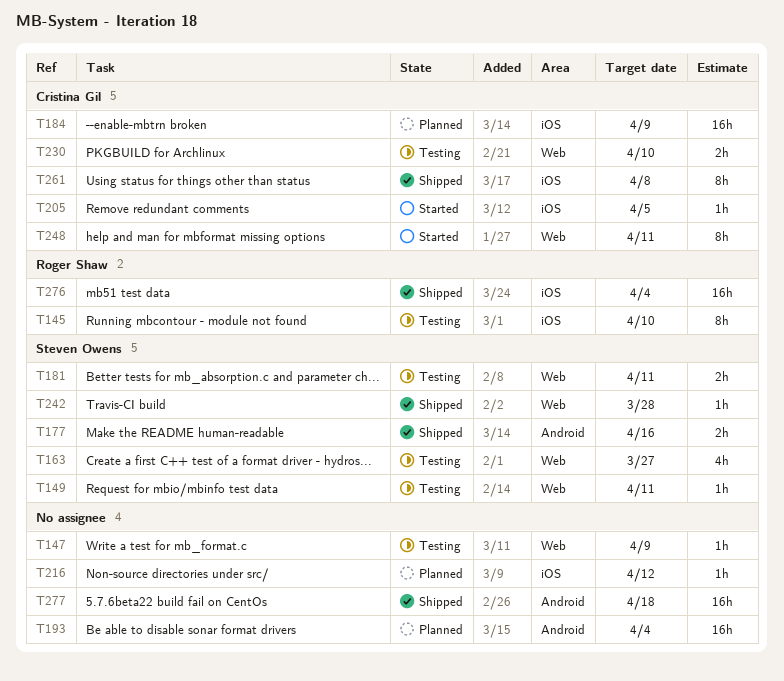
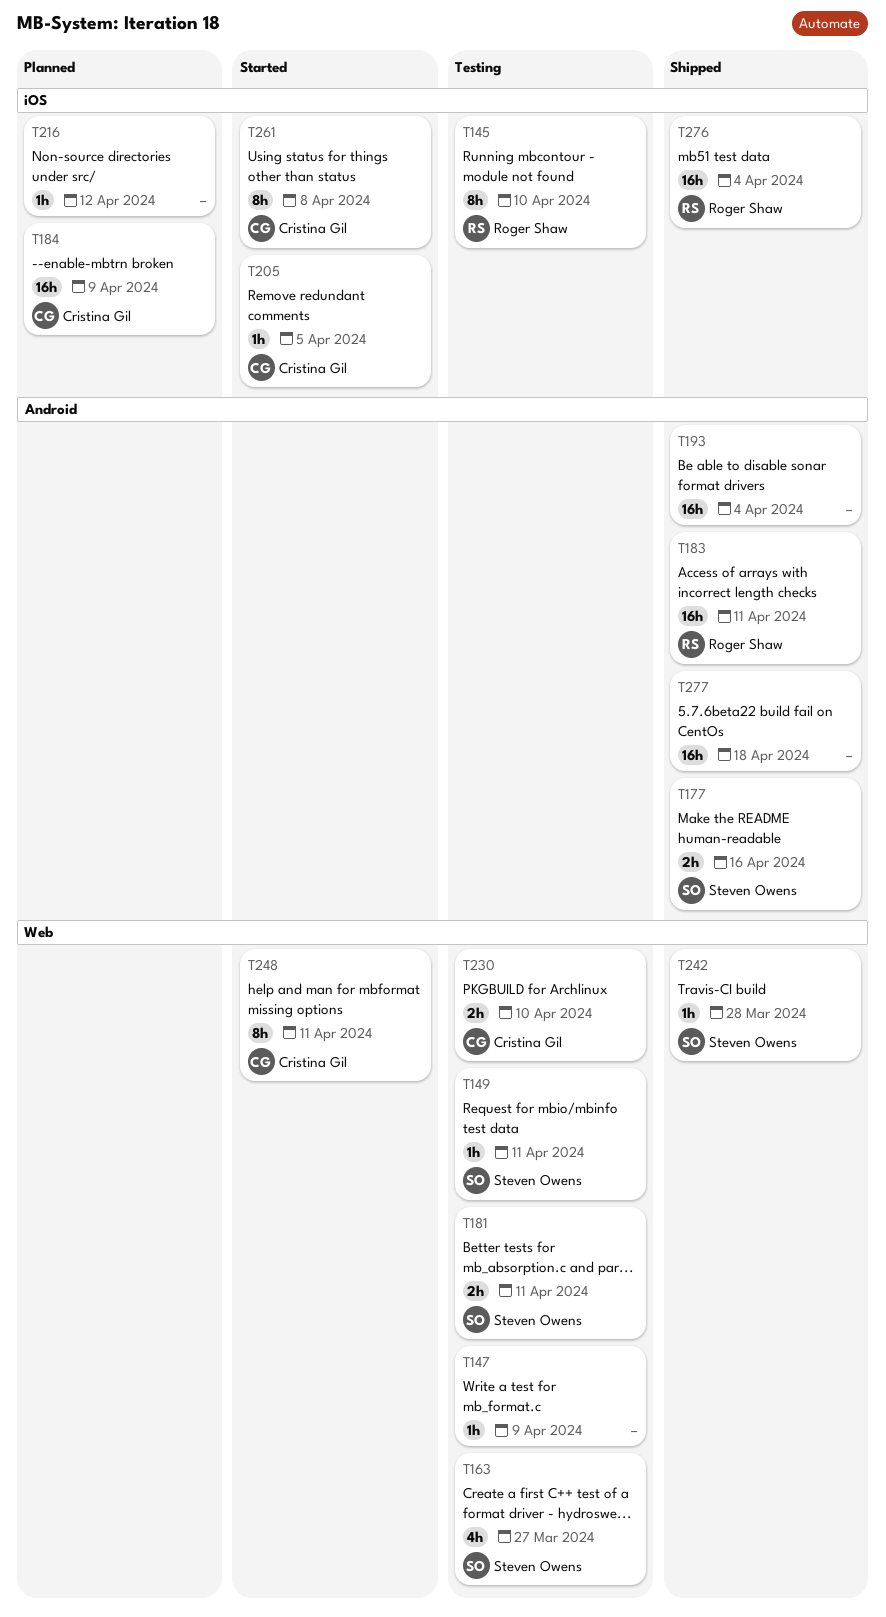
T183: none -> present
T193, status: Planned -> Shipped
T261, status: Shipped -> Started

